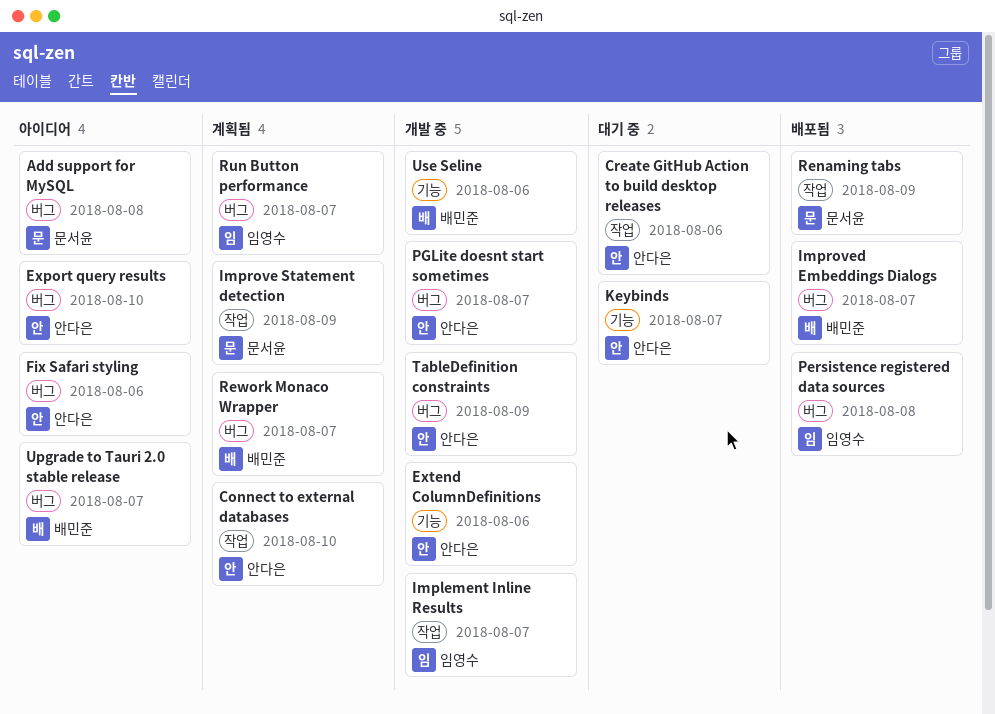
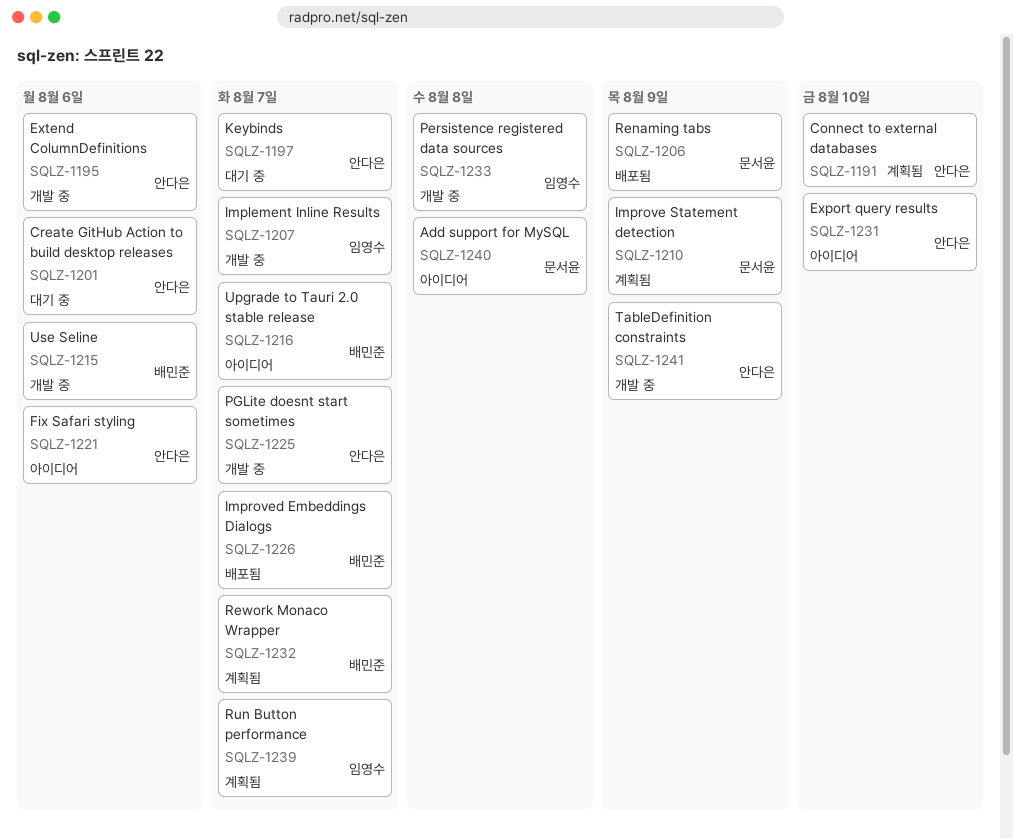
Persistence registered data sources, status: 배포됨 -> 개발 중

